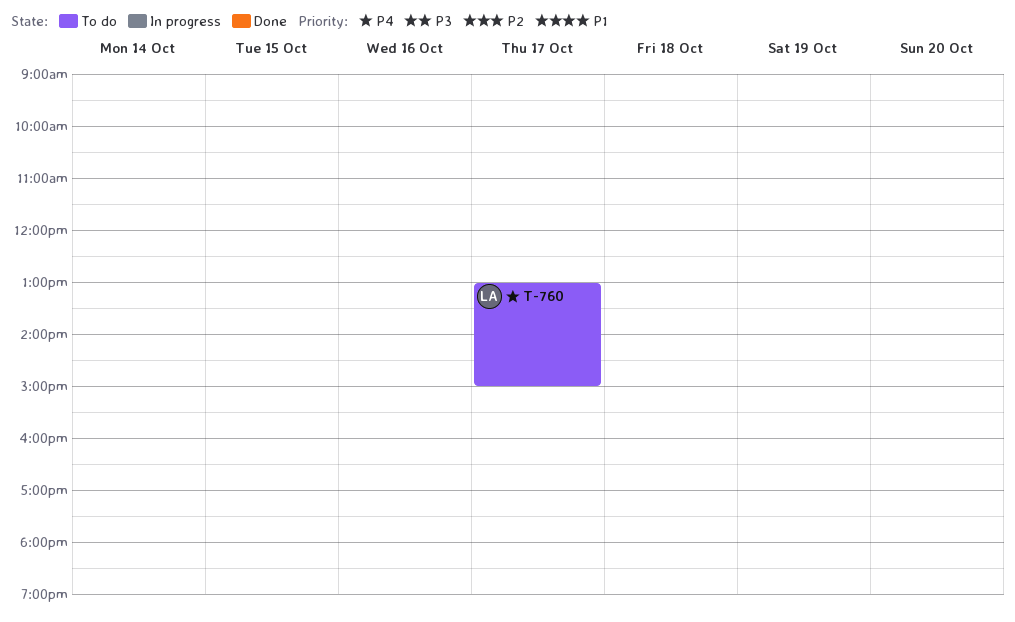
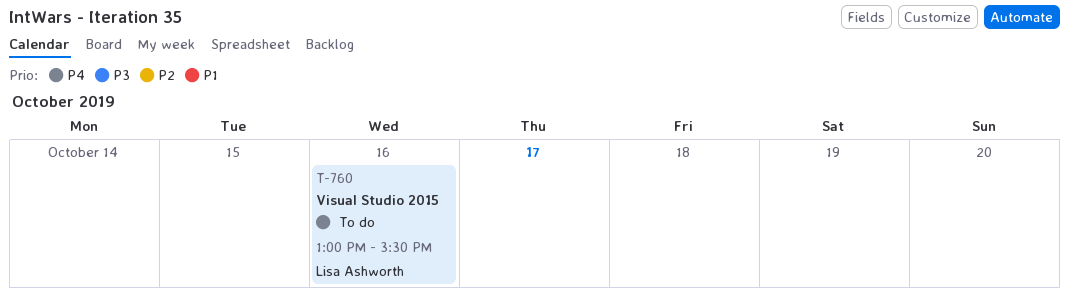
T-760, day: Oct 17 -> Oct 16
T-760, ends: 15:00 -> 15:30

